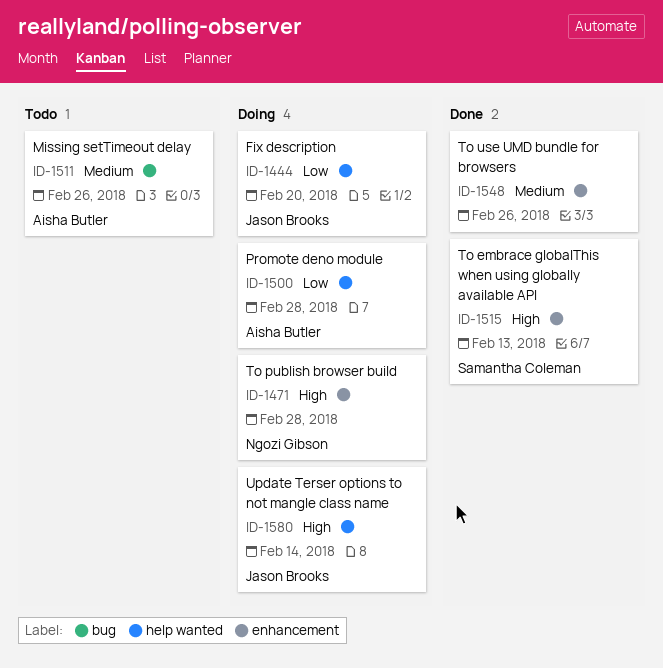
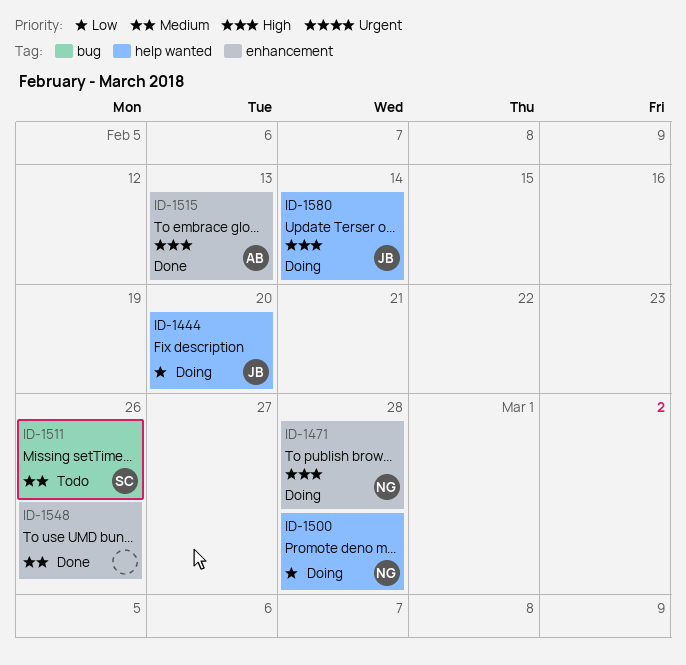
ID-1500, owner: Aisha Butler -> Ngozi Gibson
ID-1511, owner: Aisha Butler -> Samantha Coleman
ID-1515, owner: Samantha Coleman -> Aisha Butler

